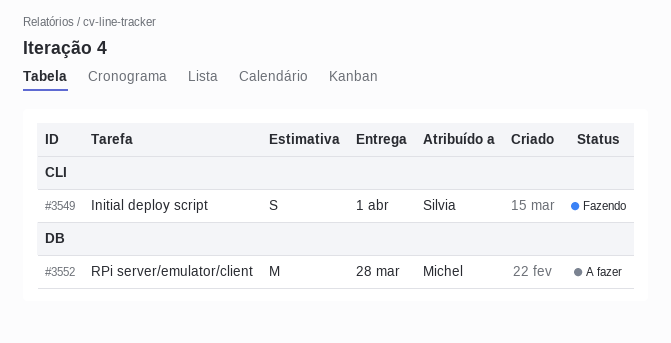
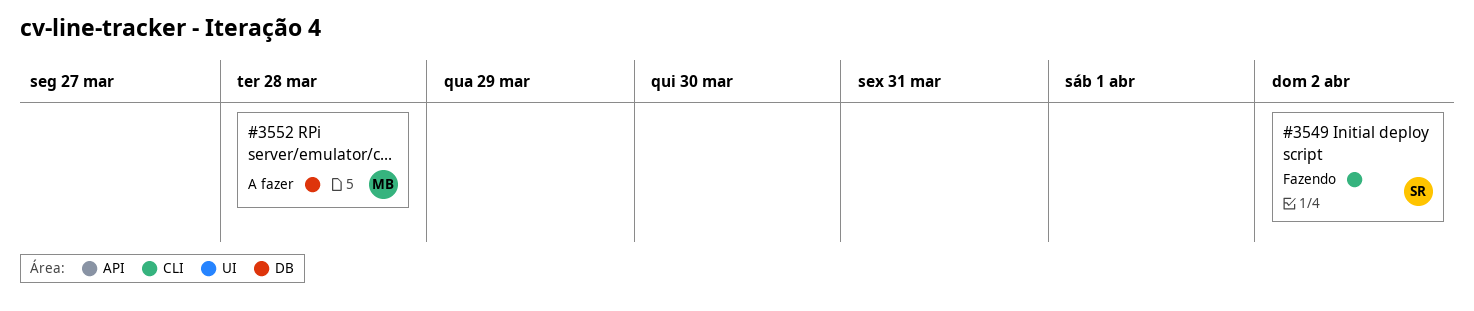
#3549, due: Apr 1 -> Apr 2

